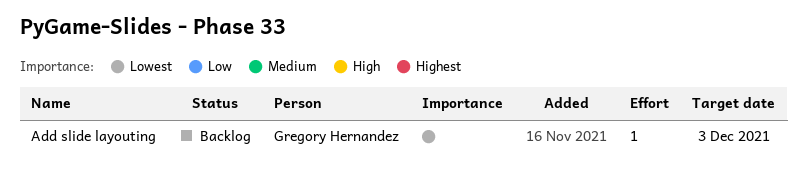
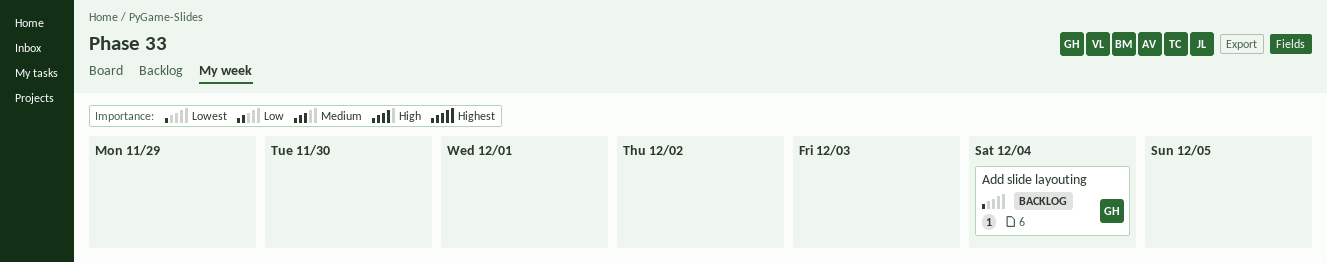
Add slide layouting, due: Dec 3 -> Dec 4

